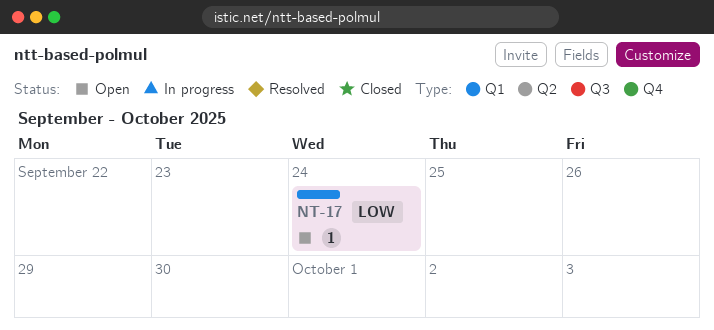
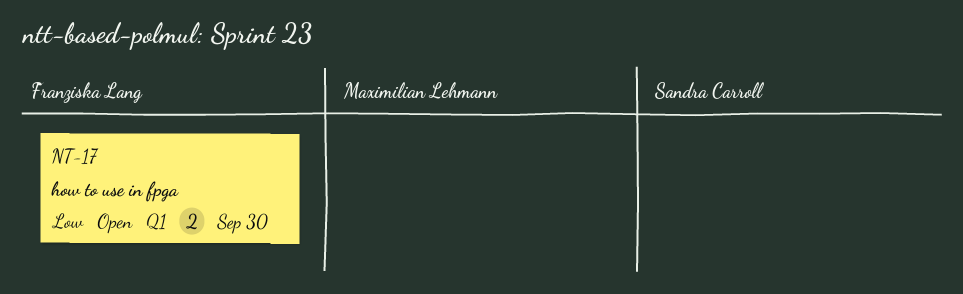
NT-17, estimate: 1 -> 2
NT-17, due: Sep 24 -> Sep 30

